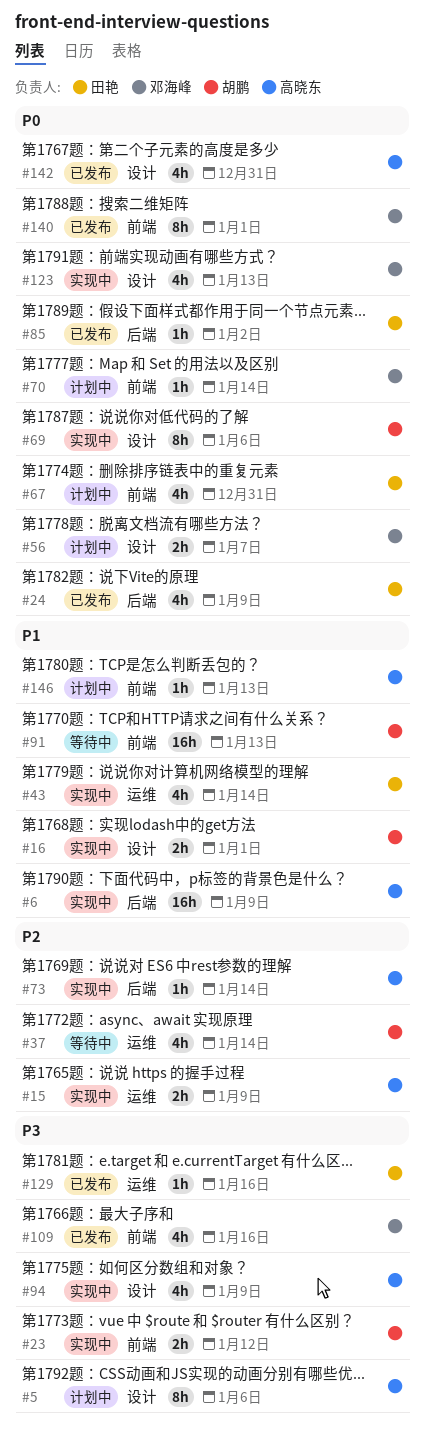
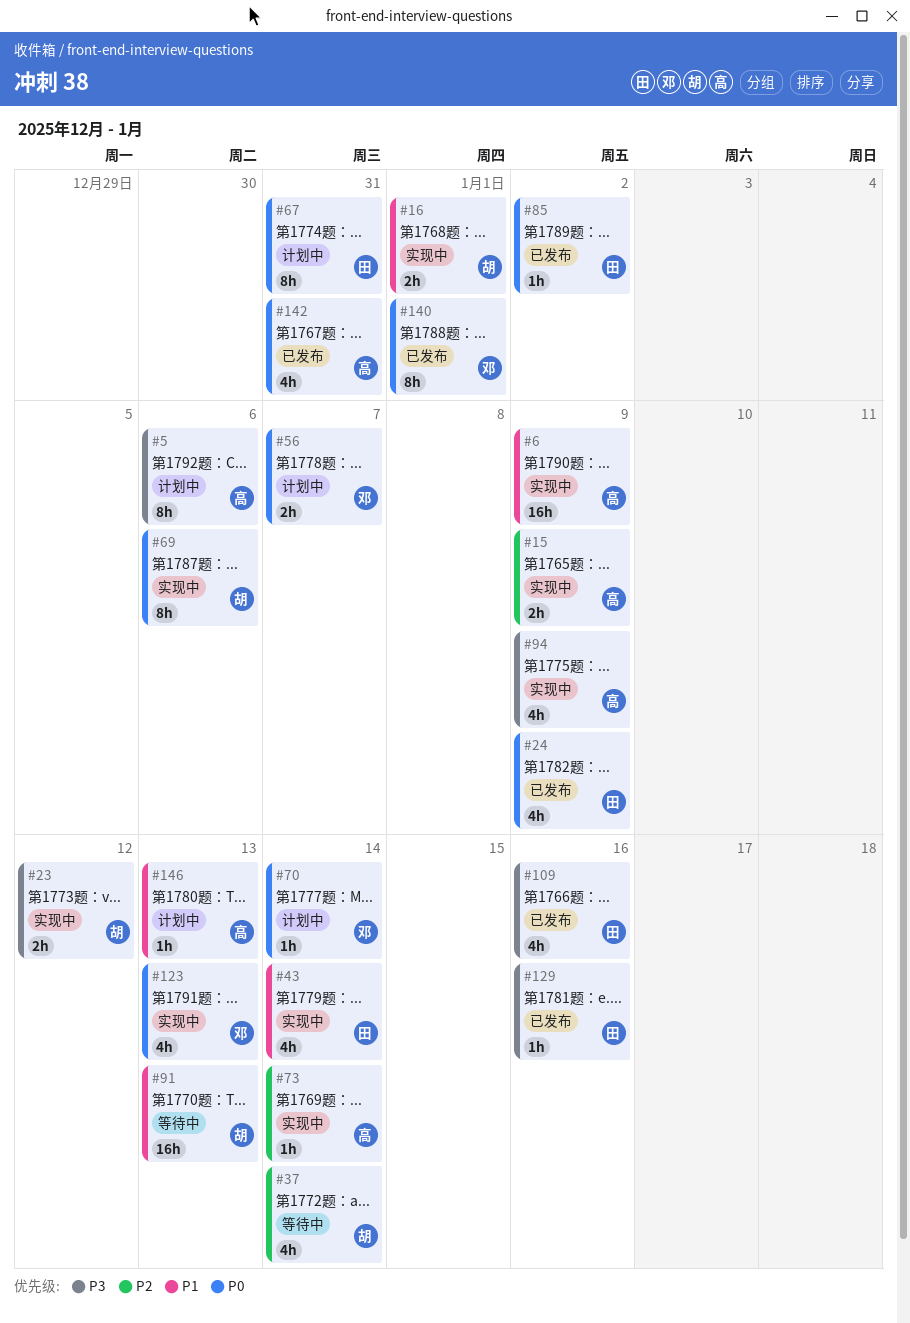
#67, estimate: 4h -> 8h
#109, owner: 邓海峰 -> 田艳

